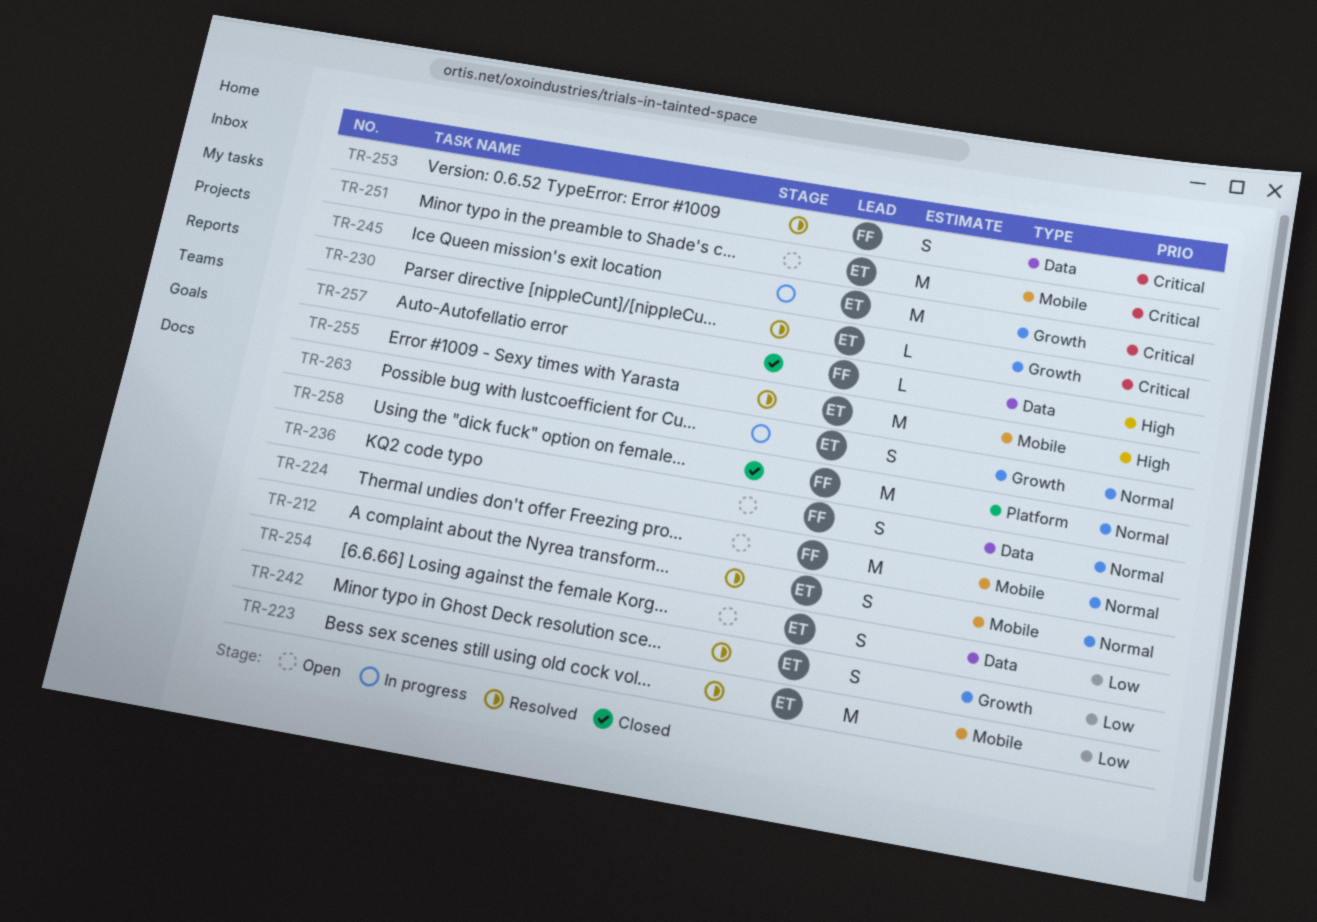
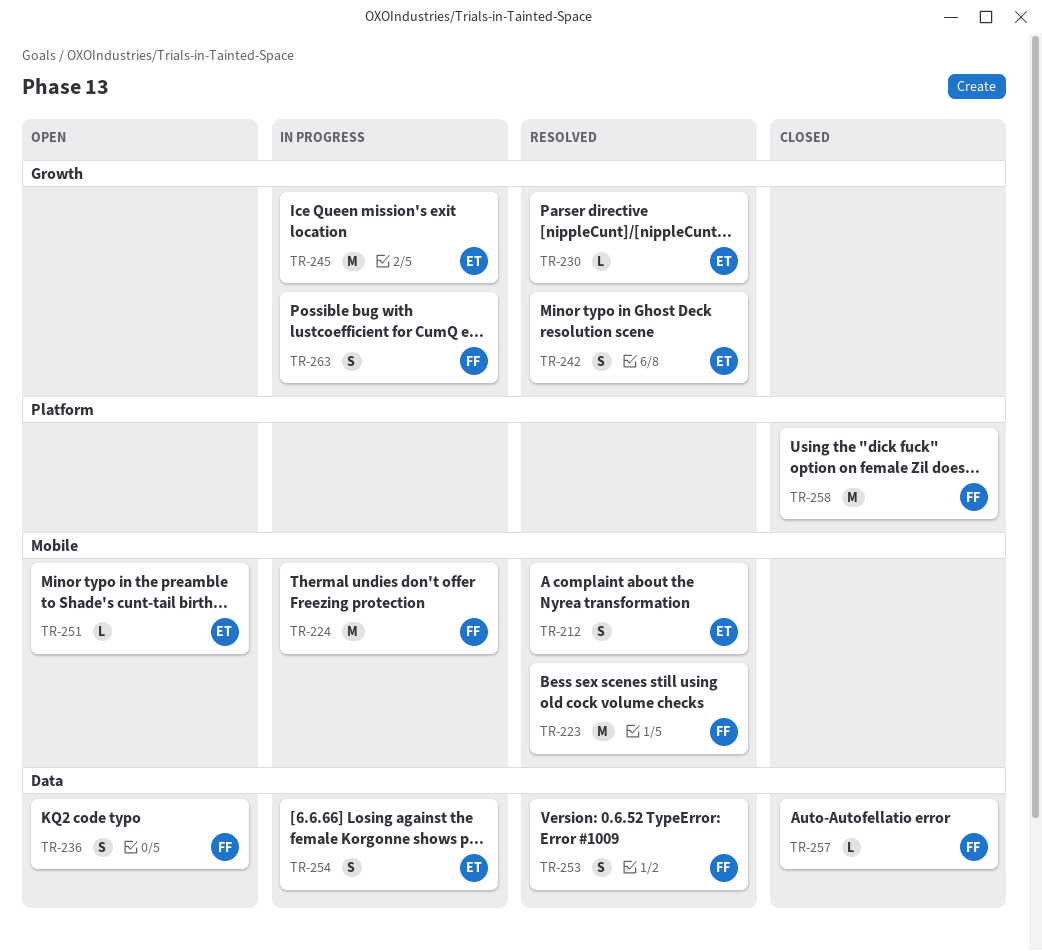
TR-223, owner: ET -> FF
TR-224, status: Open -> In progress
TR-251, estimate: M -> L
TR-254, status: Open -> In progress
TR-255: present -> none
TR-263, owner: ET -> FF

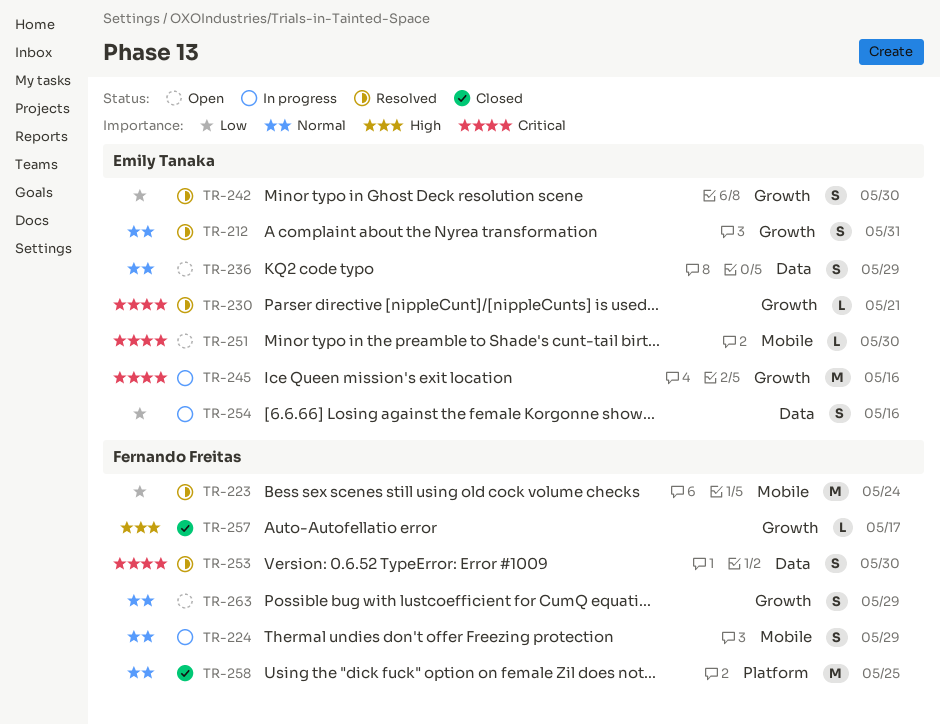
TR-212, label: Mobile -> Growth
TR-224, estimate: M -> S
TR-236, owner: Fernando Freitas -> Emily Tanaka
TR-257, label: Data -> Growth
TR-263, status: In progress -> Open

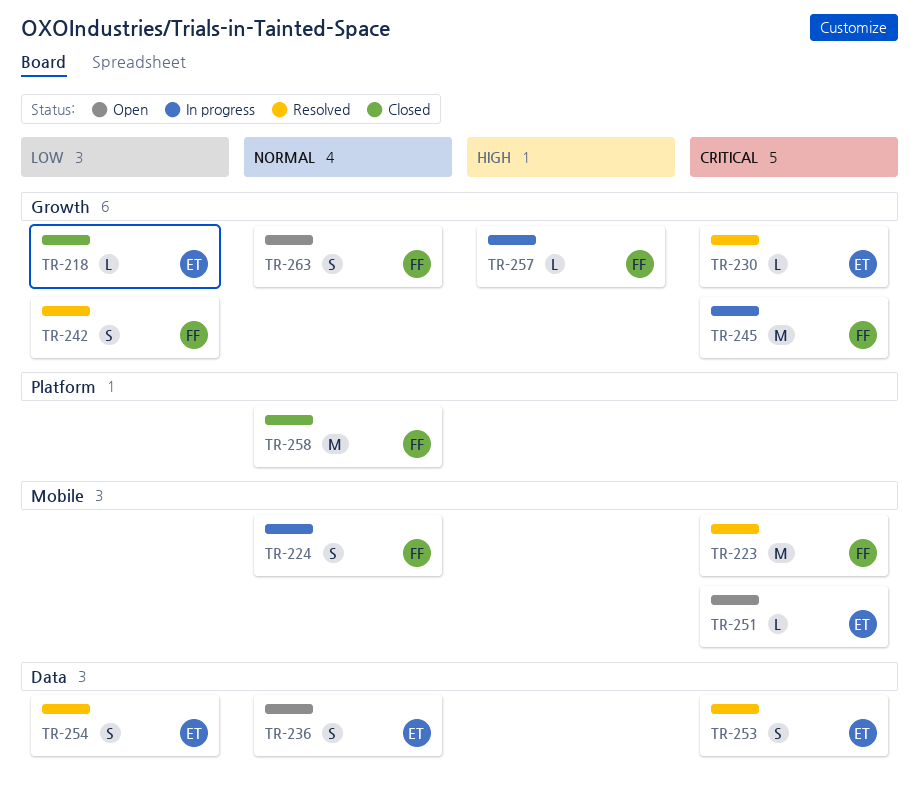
TR-212: present -> none
TR-218: none -> present
TR-223, priority: Low -> Critical
TR-242, owner: Emily Tanaka -> Fernando Freitas
TR-245, owner: Emily Tanaka -> Fernando Freitas
TR-253, owner: Fernando Freitas -> Emily Tanaka
TR-254, status: In progress -> Resolved
TR-257, status: Closed -> In progress

